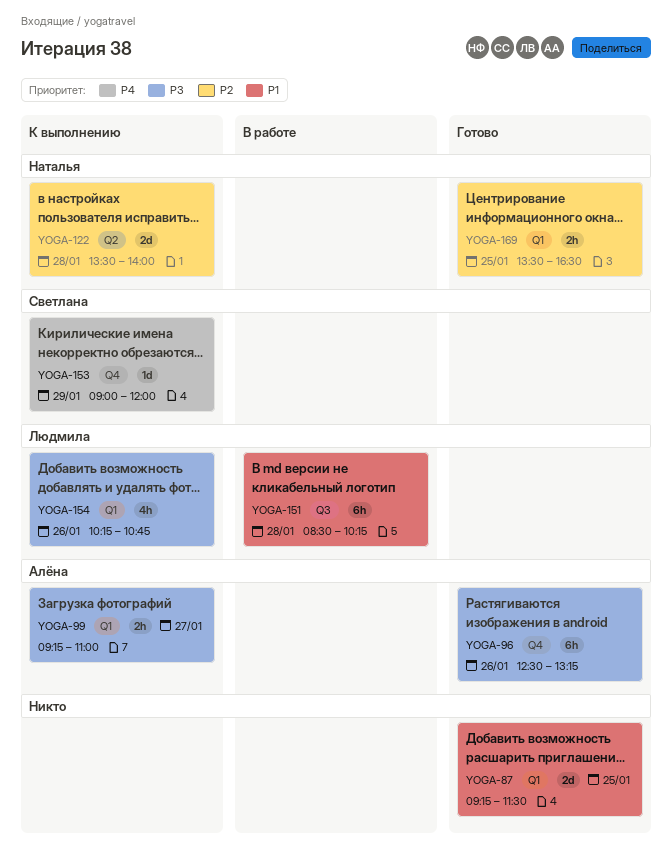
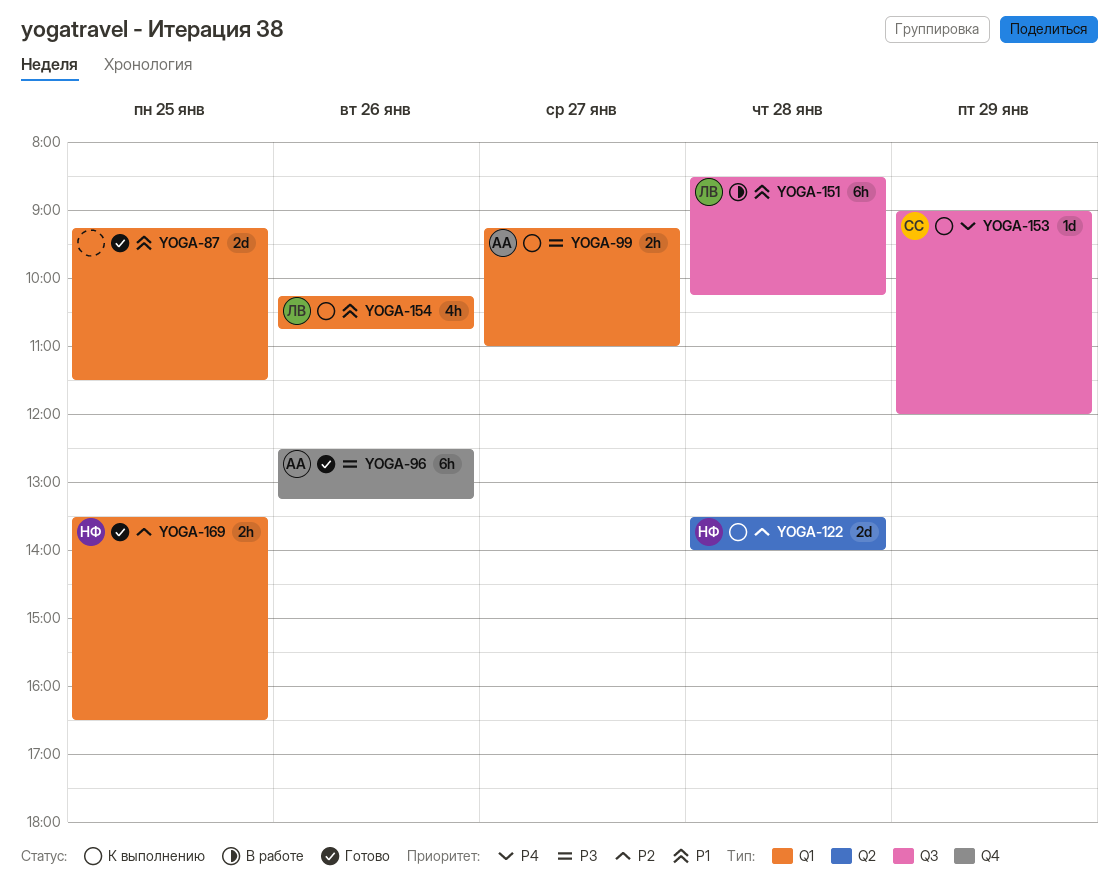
YOGA-153, label: Q4 -> Q3
YOGA-154, priority: P3 -> P1

